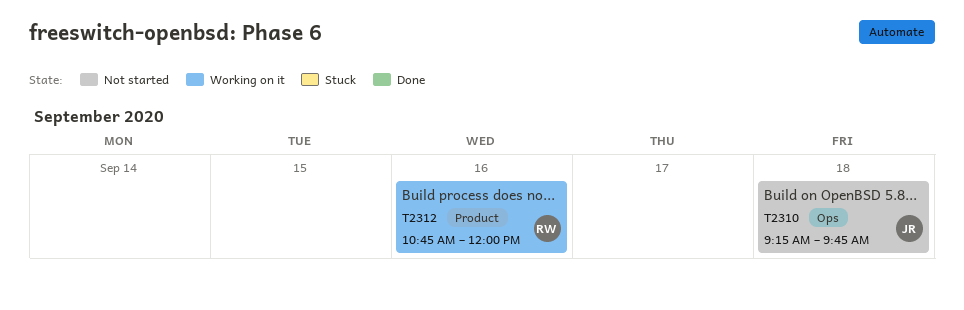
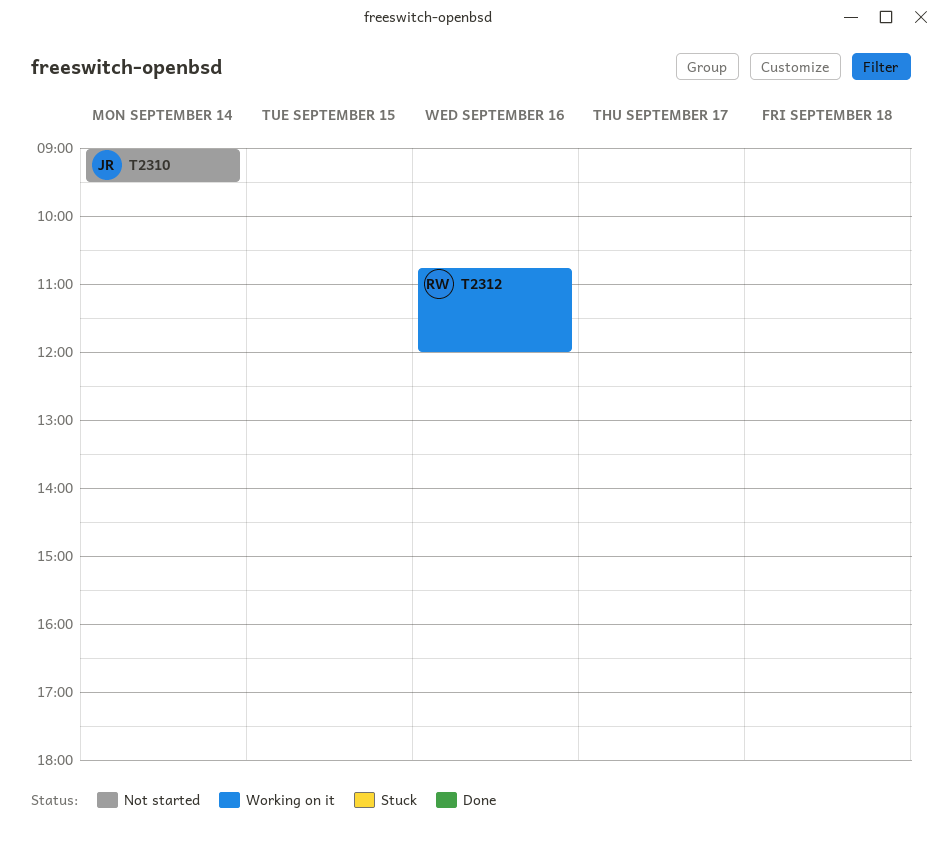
T2310, day: Sep 18 -> Sep 14
T2310, begins: 09:15 -> 09:00
T2310, ends: 09:45 -> 09:30

